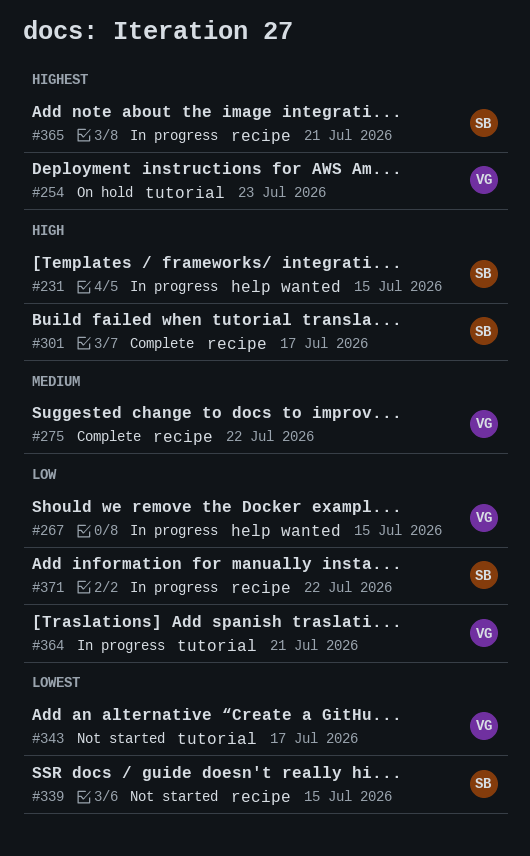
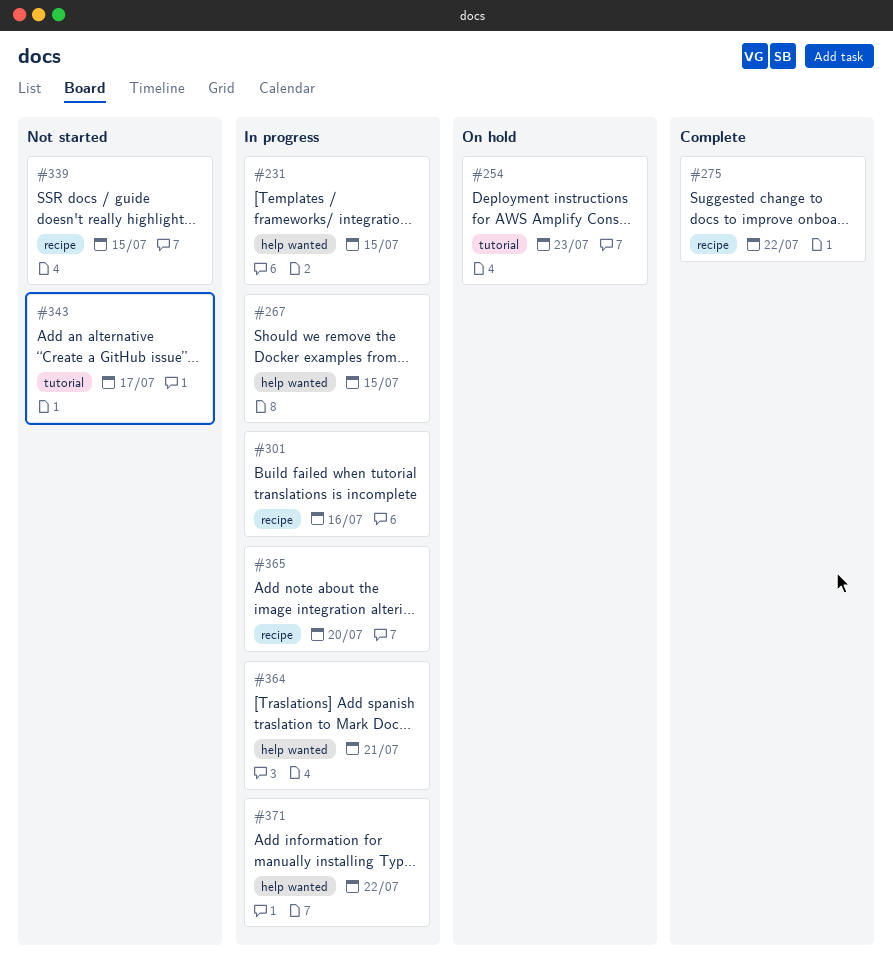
#301, status: Complete -> In progress
#301, due: Jul 17 -> Jul 16
#364, label: tutorial -> help wanted
#365, due: Jul 21 -> Jul 20
#371, label: recipe -> help wanted

